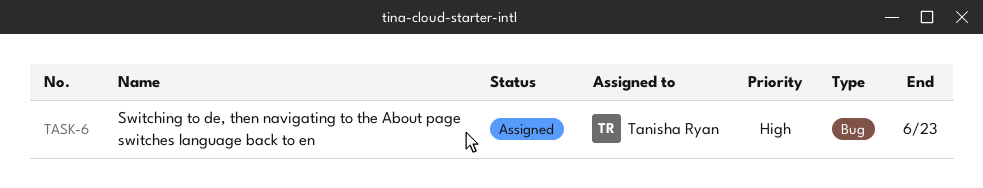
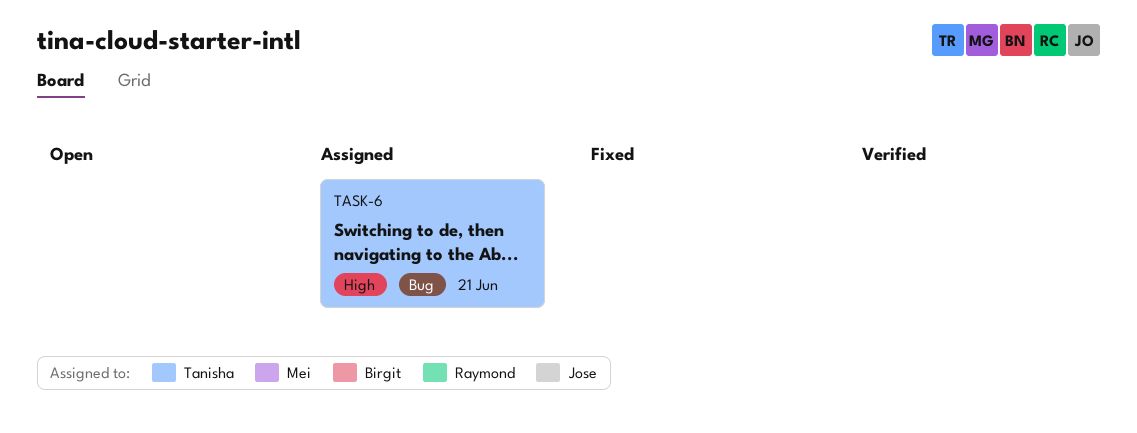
TASK-6, due: Jun 23 -> Jun 21

